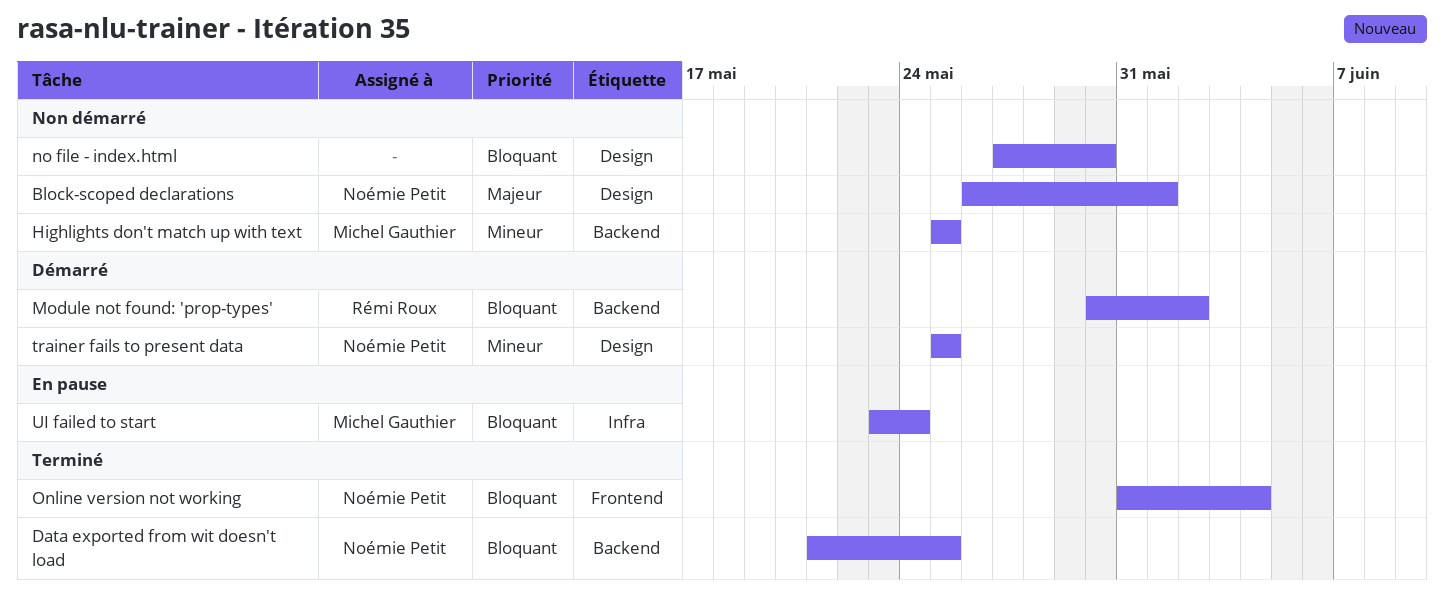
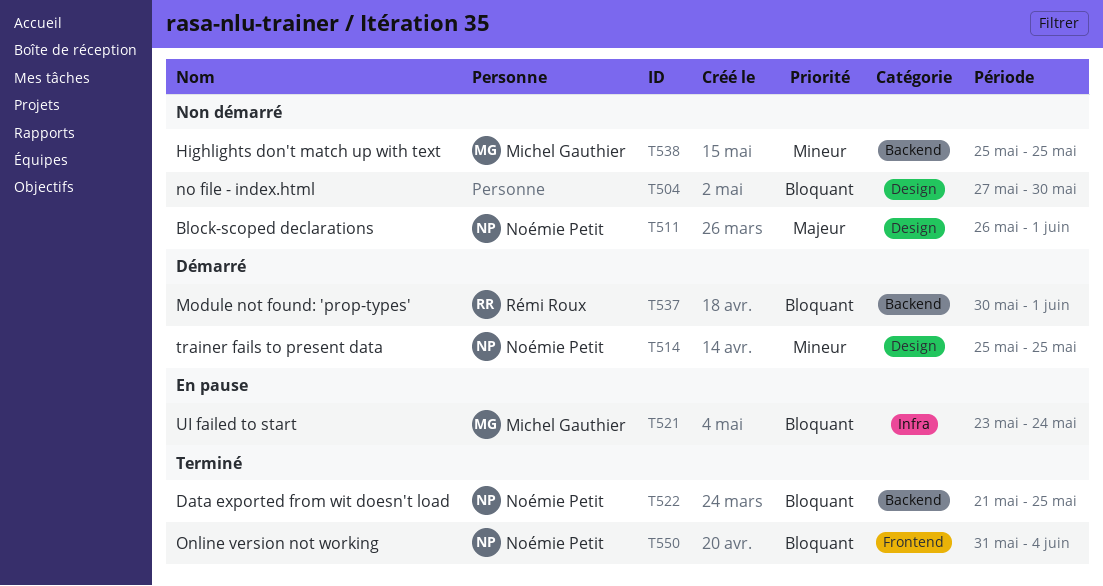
Module not found: 'prop-types', due: Jun 2 -> Jun 1

